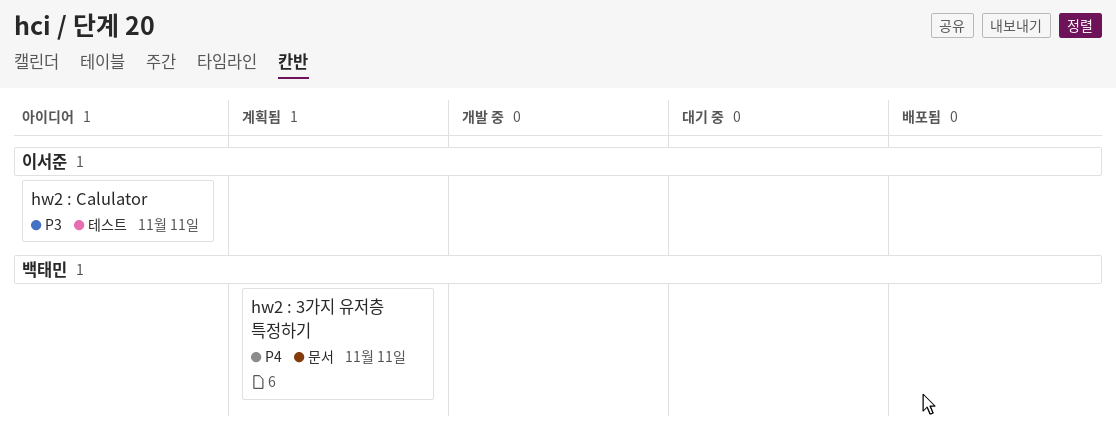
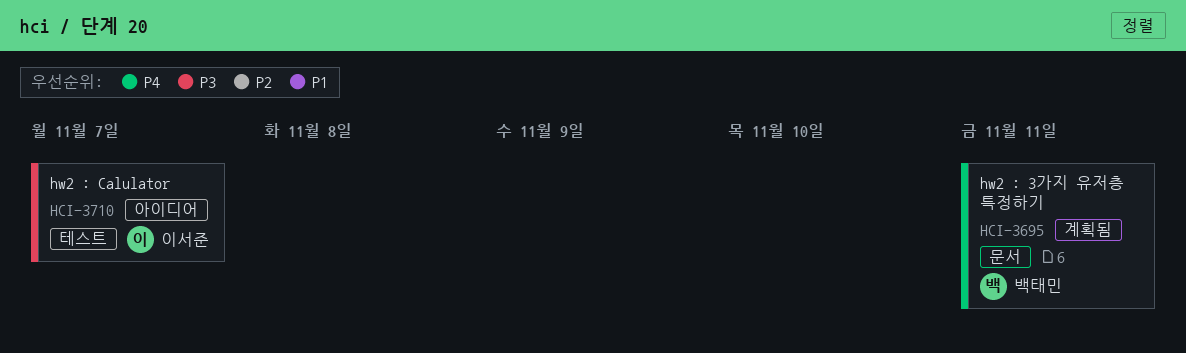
hw2 : Calulator, due: Nov 11 -> Nov 7

